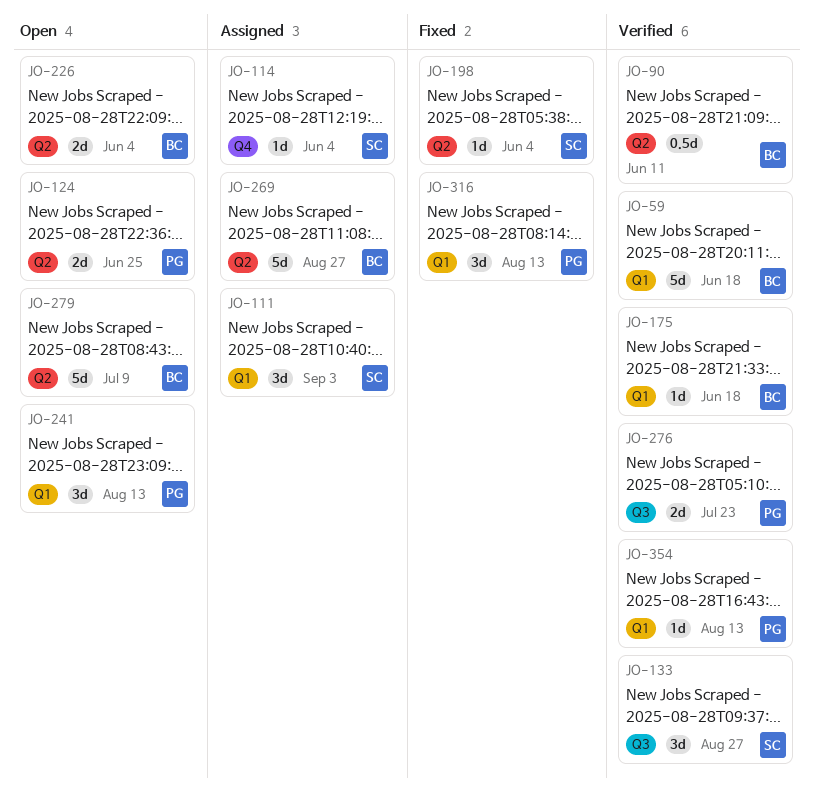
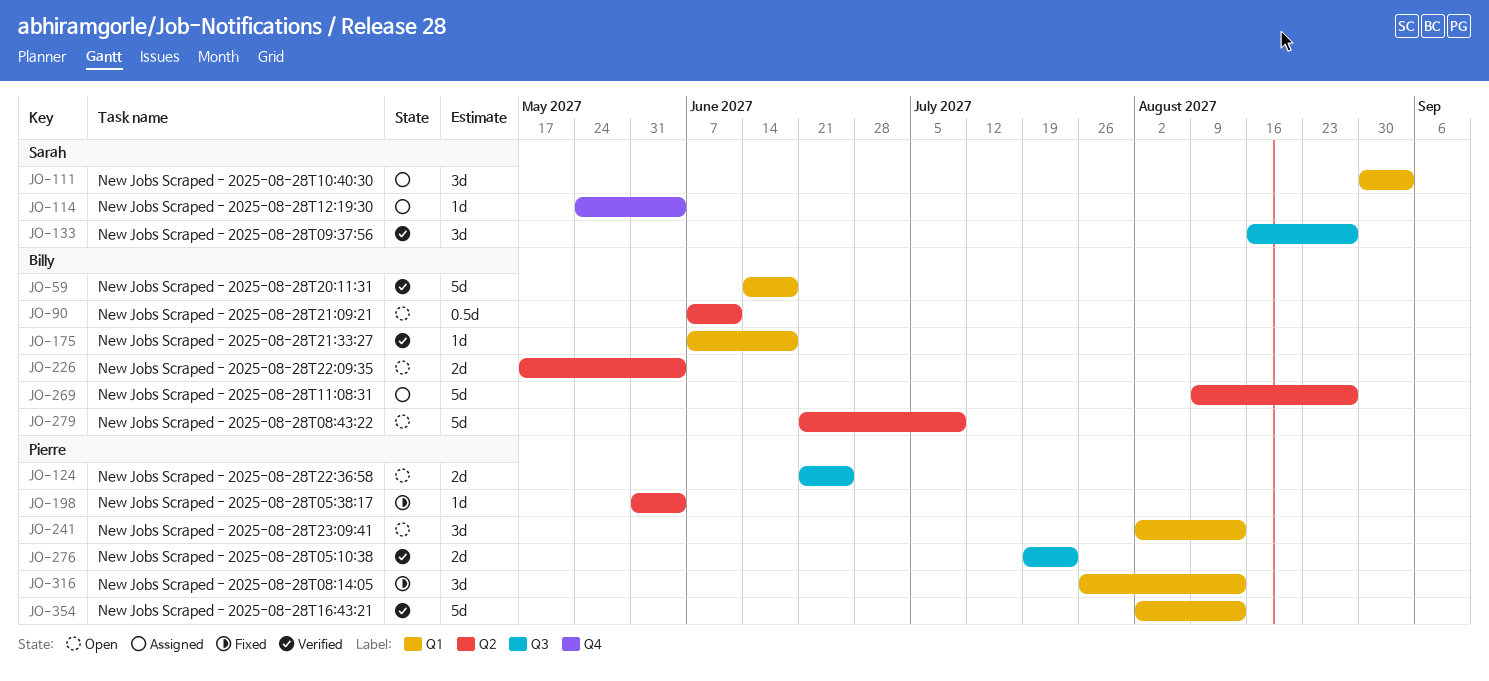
JO-90, status: Verified -> Open
JO-124, label: Q2 -> Q3
JO-198, owner: Sarah -> Pierre
JO-354, estimate: 1d -> 5d

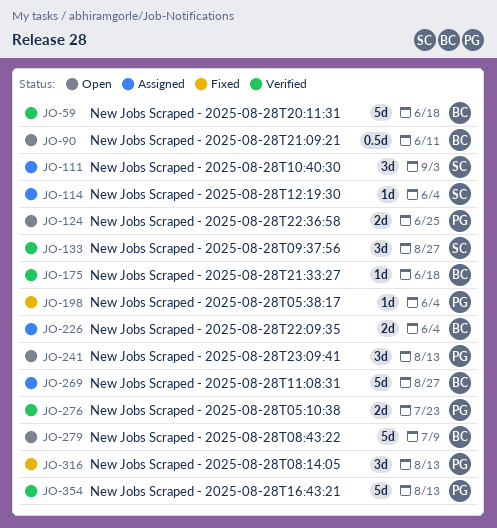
JO-226, status: Open -> Assigned

